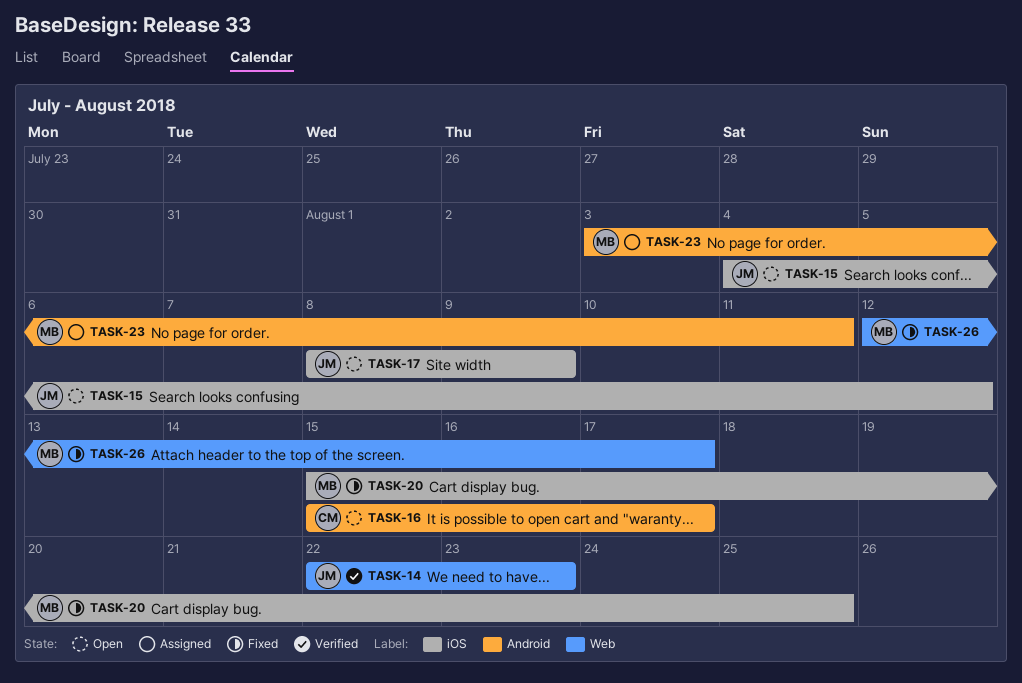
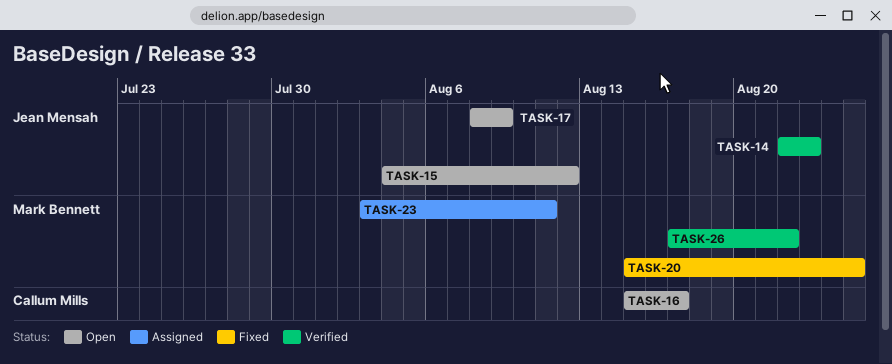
TASK-26, status: Fixed -> Verified
TASK-26, start: Aug 12 -> Aug 17
TASK-26, due: Aug 17 -> Aug 22

